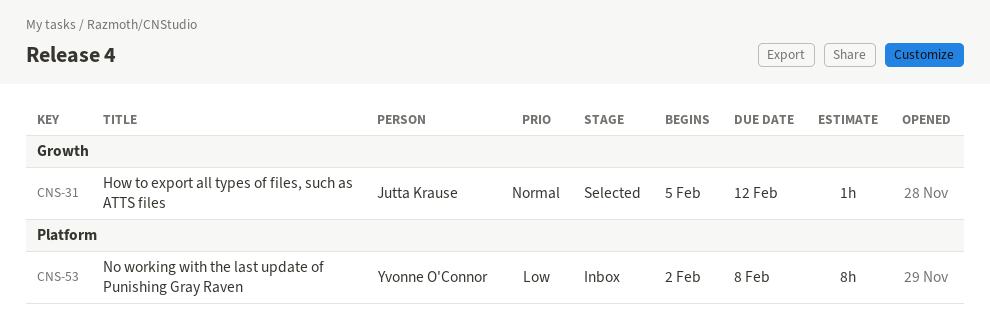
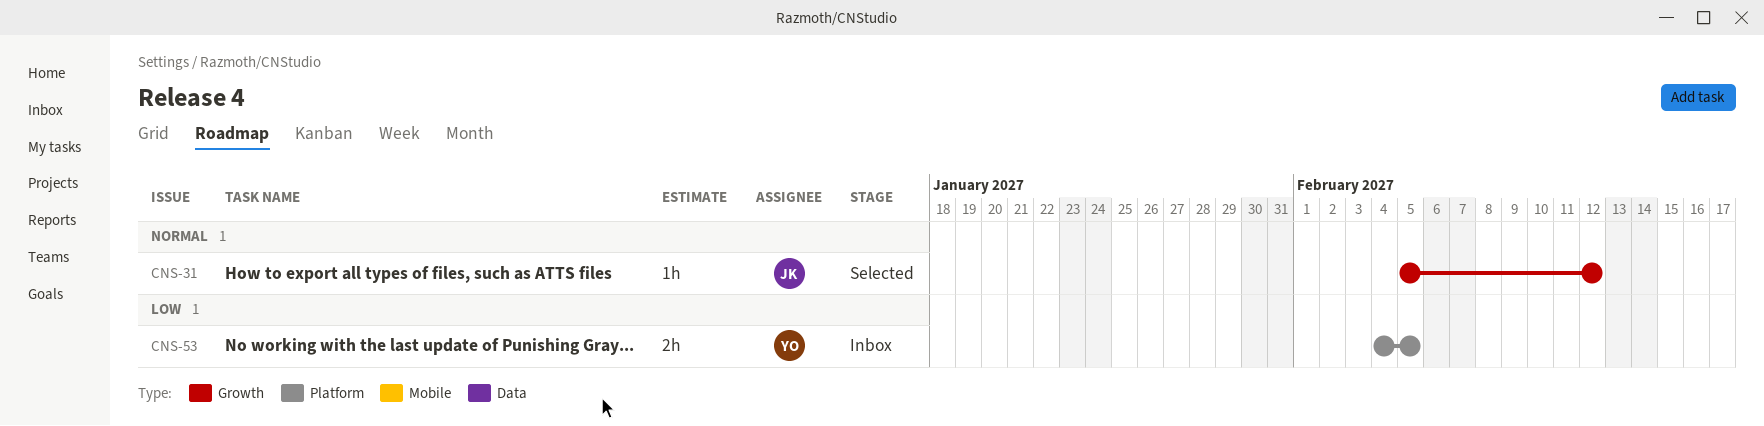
CNS-53, estimate: 8h -> 2h
CNS-53, start: Feb 2 -> Feb 4
CNS-53, due: Feb 8 -> Feb 5

